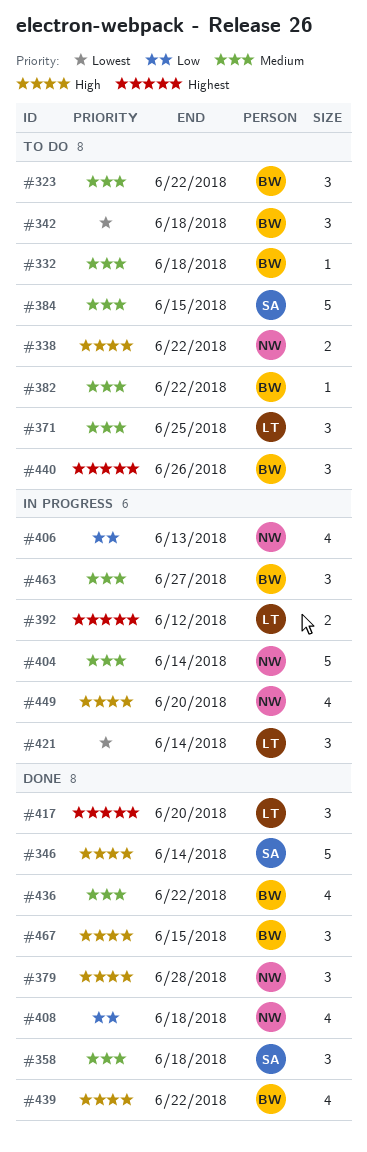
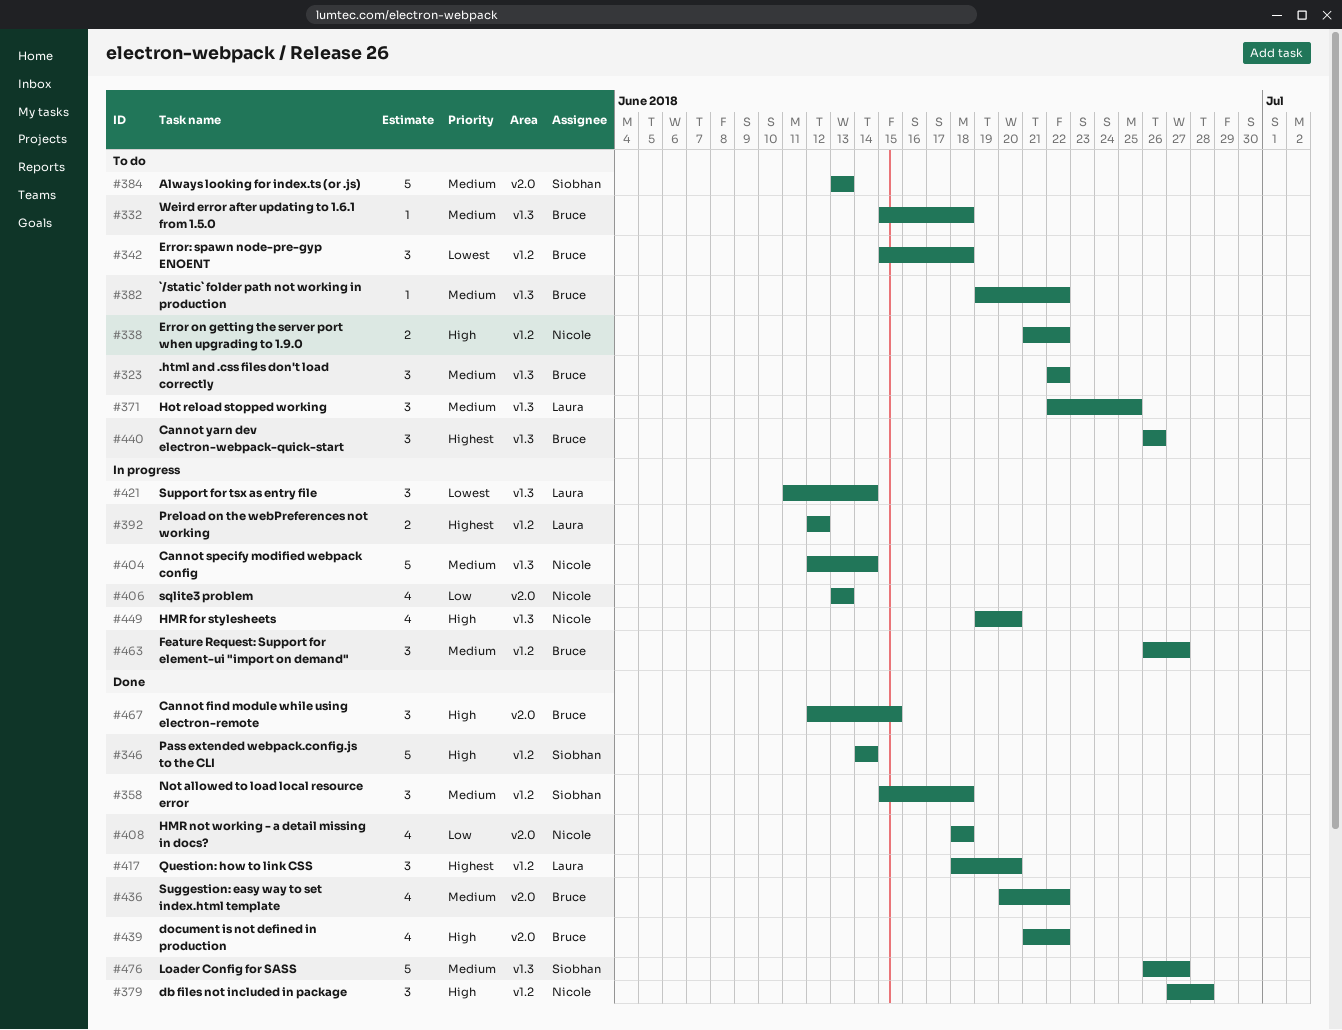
#384, due: Jun 15 -> Jun 13
#476: none -> present

